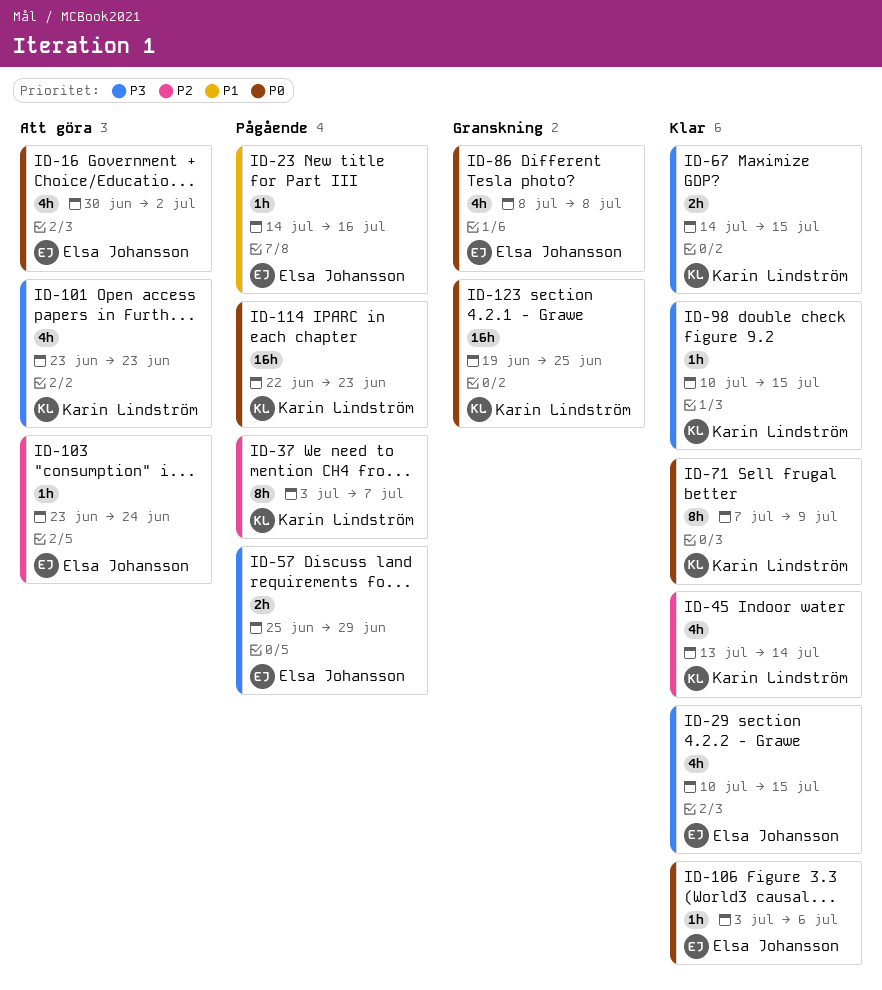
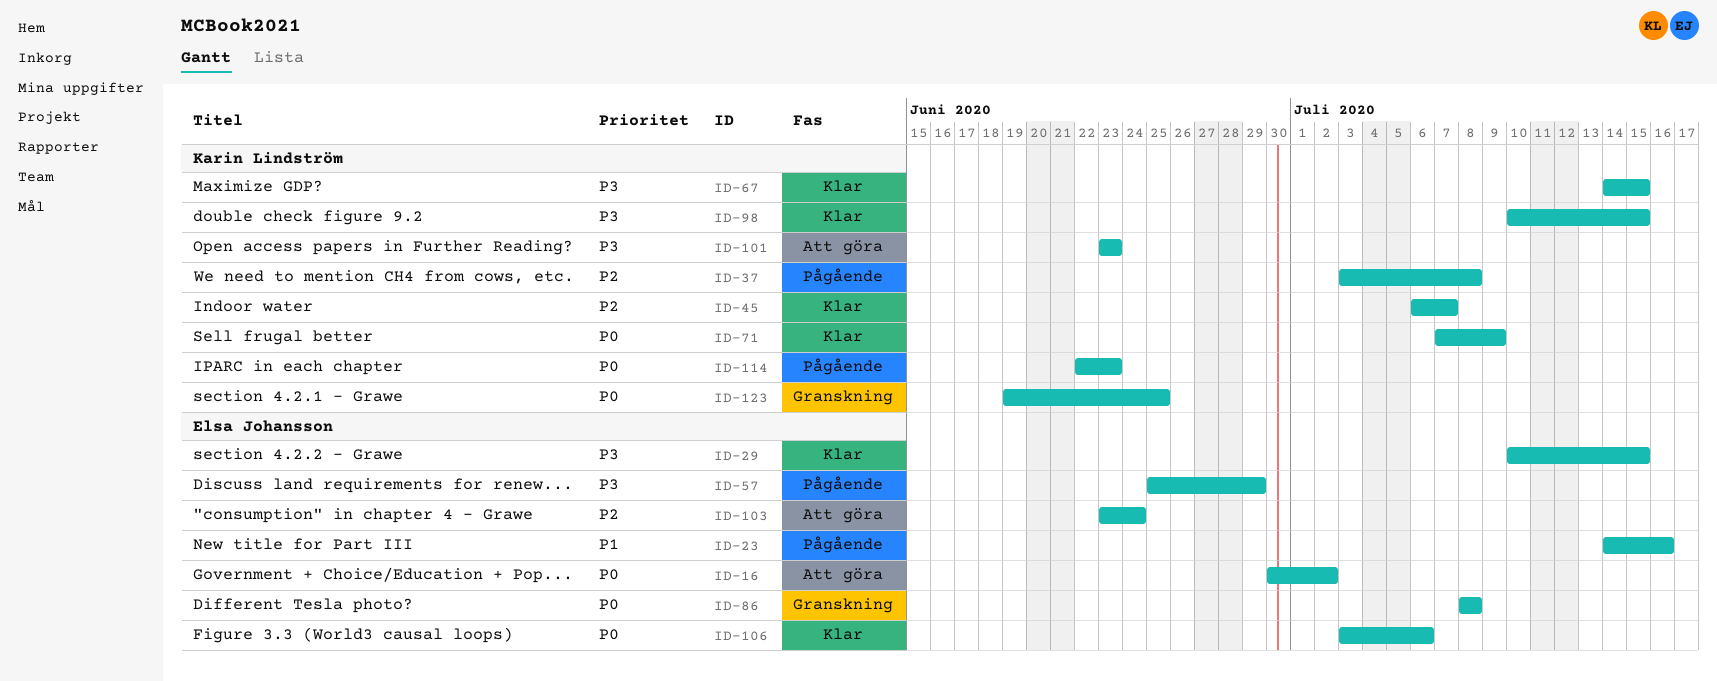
ID-37, due: Jul 7 -> Jul 8
ID-45, start: Jul 13 -> Jul 6
ID-45, due: Jul 14 -> Jul 7

